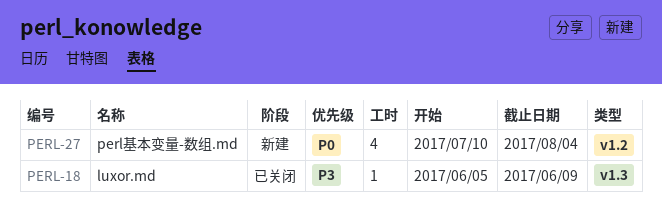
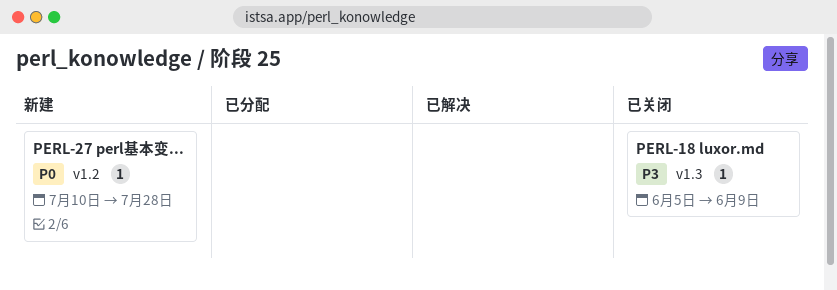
PERL-27, estimate: 4 -> 1
PERL-27, due: Aug 4 -> Jul 28

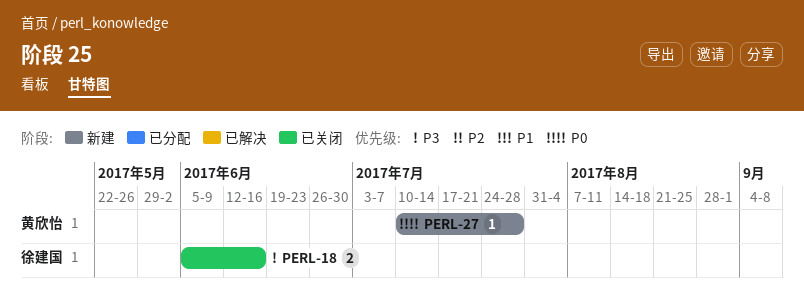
PERL-18, estimate: 1 -> 2
PERL-18, due: Jun 9 -> Jun 16

